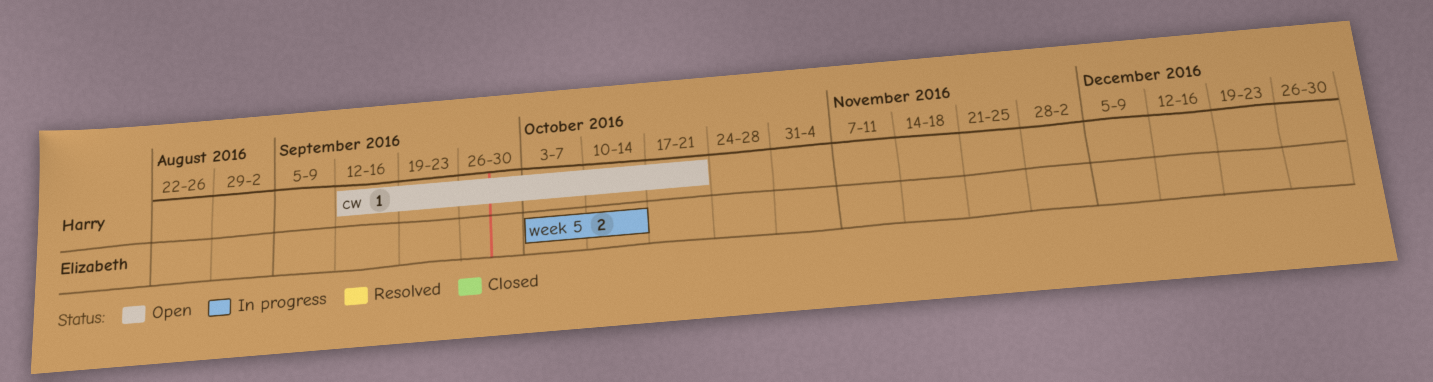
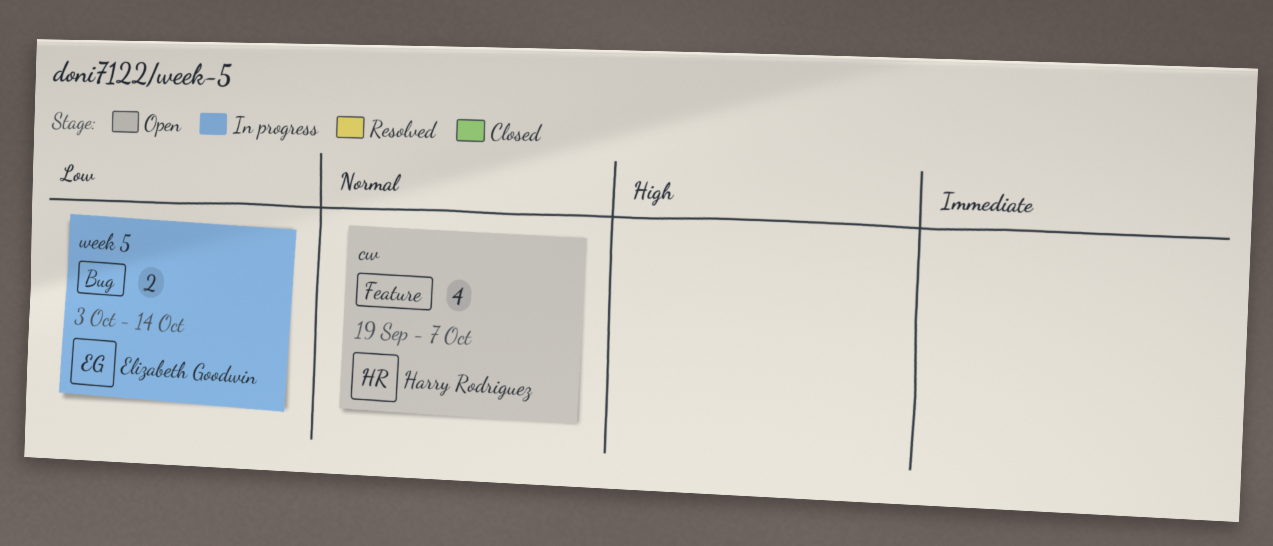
cw, estimate: 1 -> 4
cw, start: Sep 12 -> Sep 19
cw, due: Oct 21 -> Oct 7

